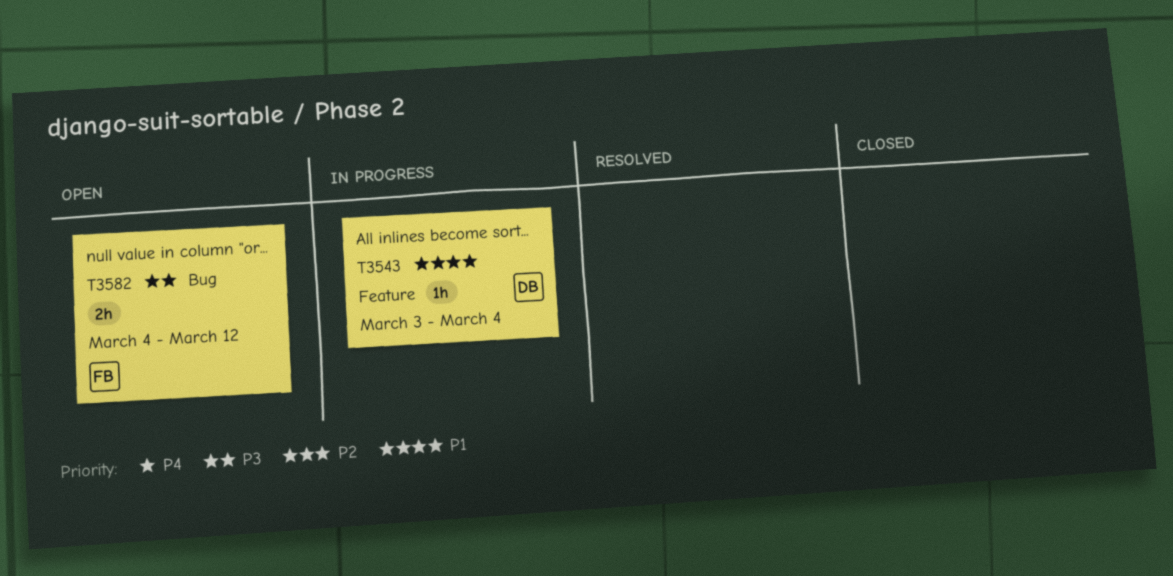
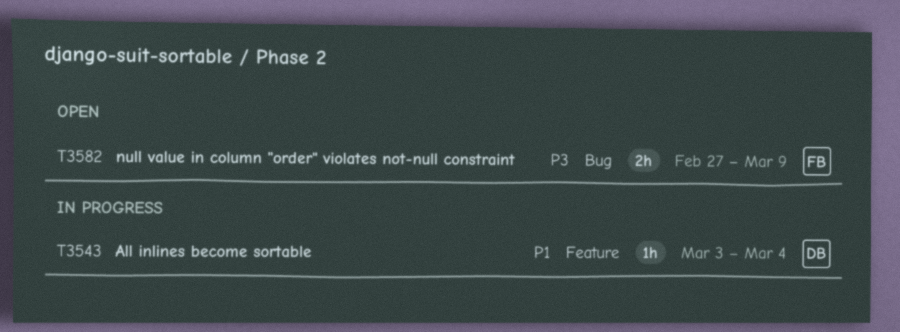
T3582, start: Mar 4 -> Feb 27
T3582, due: Mar 12 -> Mar 9

